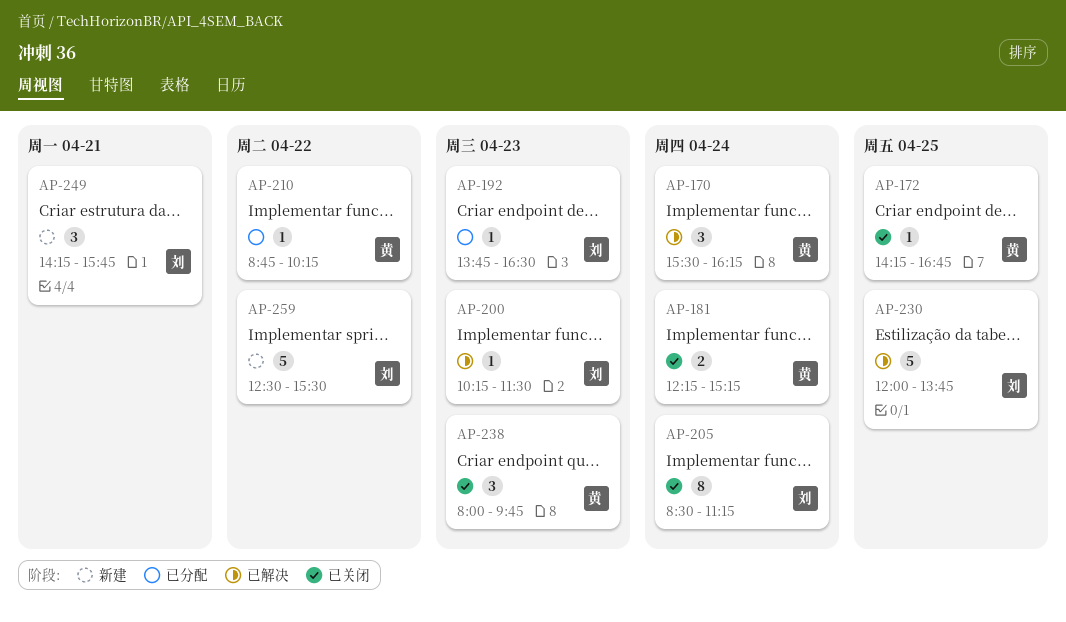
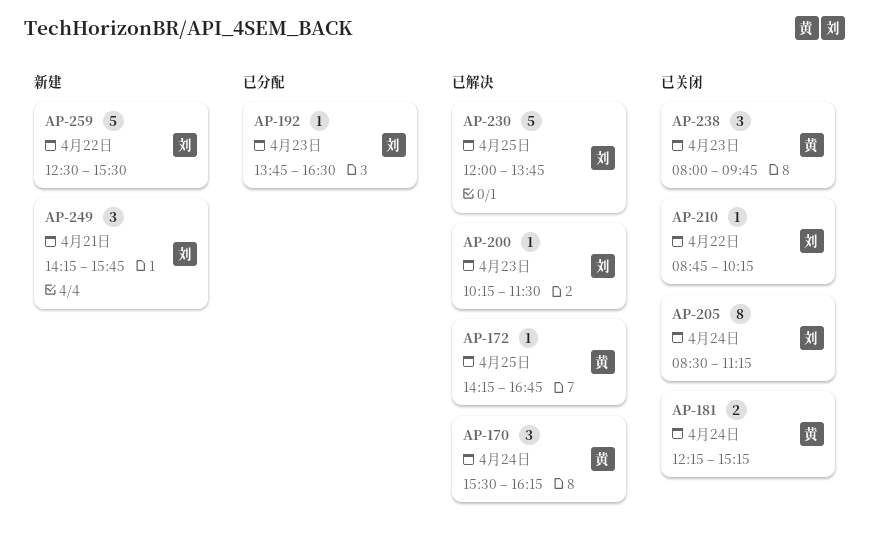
AP-172, status: 已关闭 -> 已解决
AP-210, status: 已分配 -> 已关闭
AP-210, owner: 黄 -> 刘

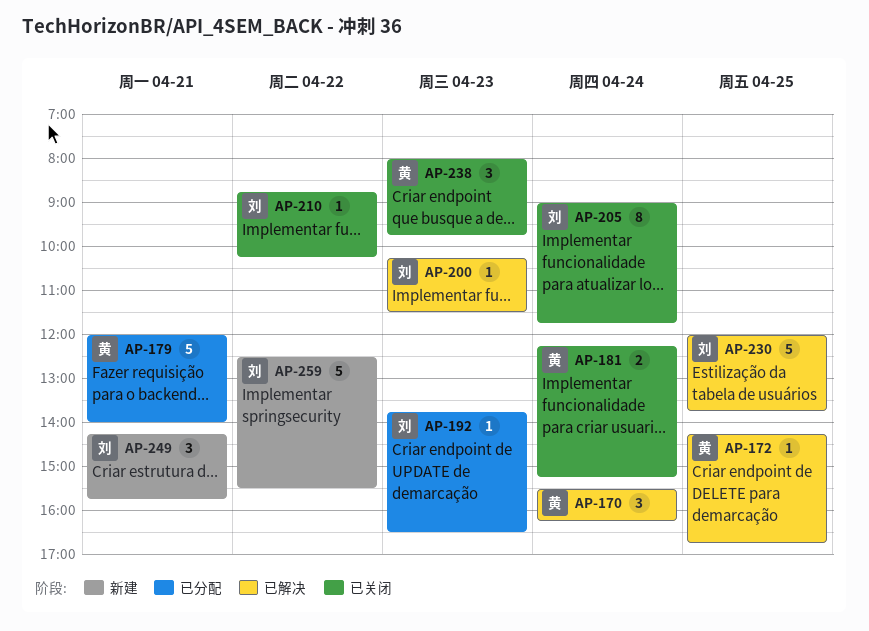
AP-179: none -> present
AP-205, begins: 08:30 -> 09:00
AP-205, ends: 11:15 -> 11:45

